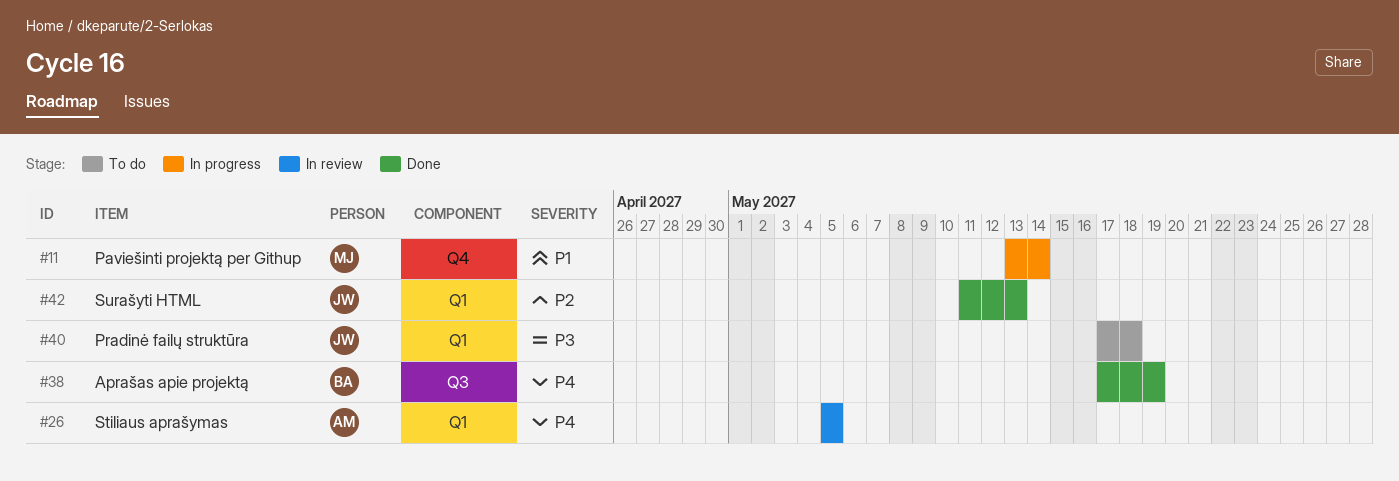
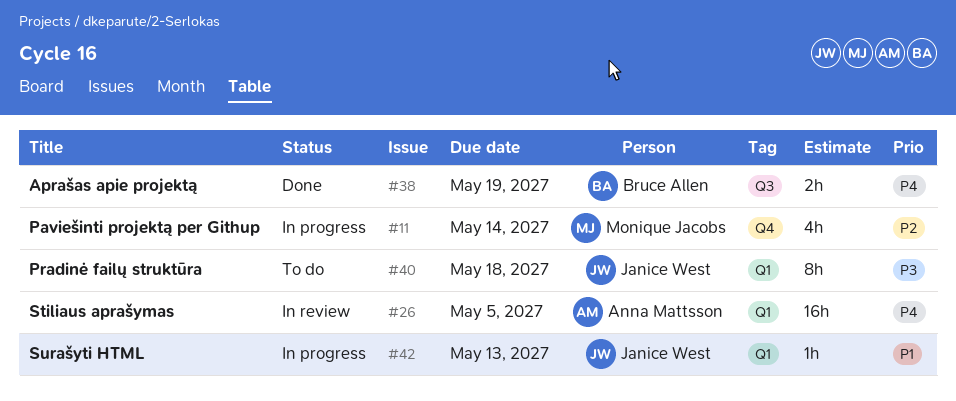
#11, priority: P1 -> P2
#42, status: Done -> In progress
#42, priority: P2 -> P1

